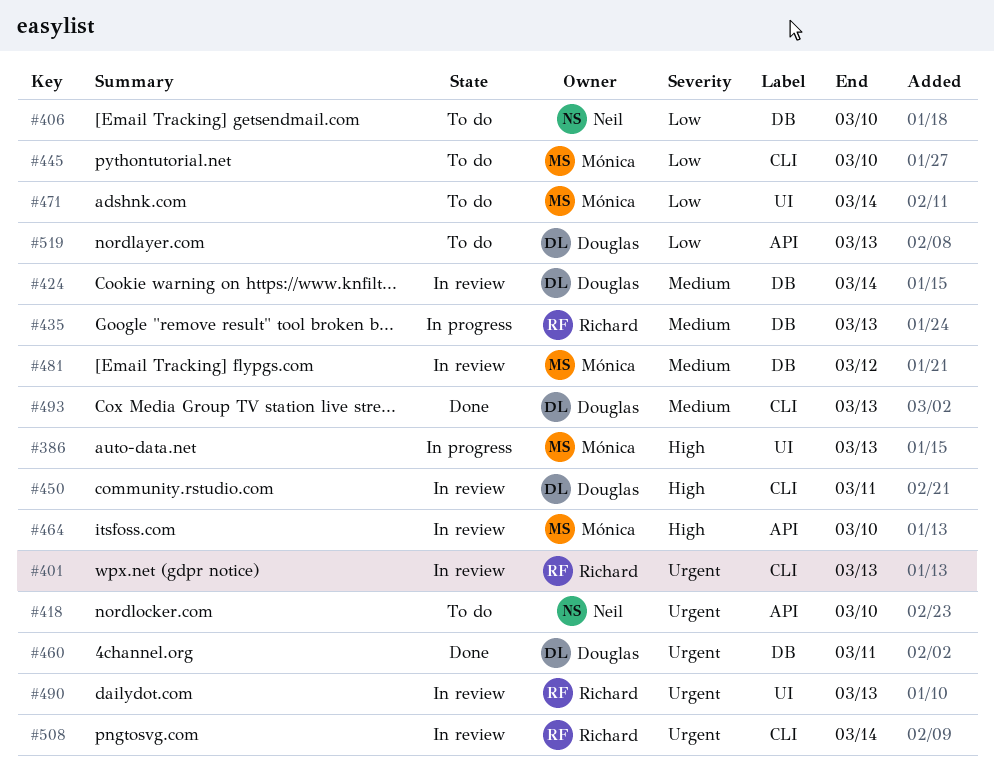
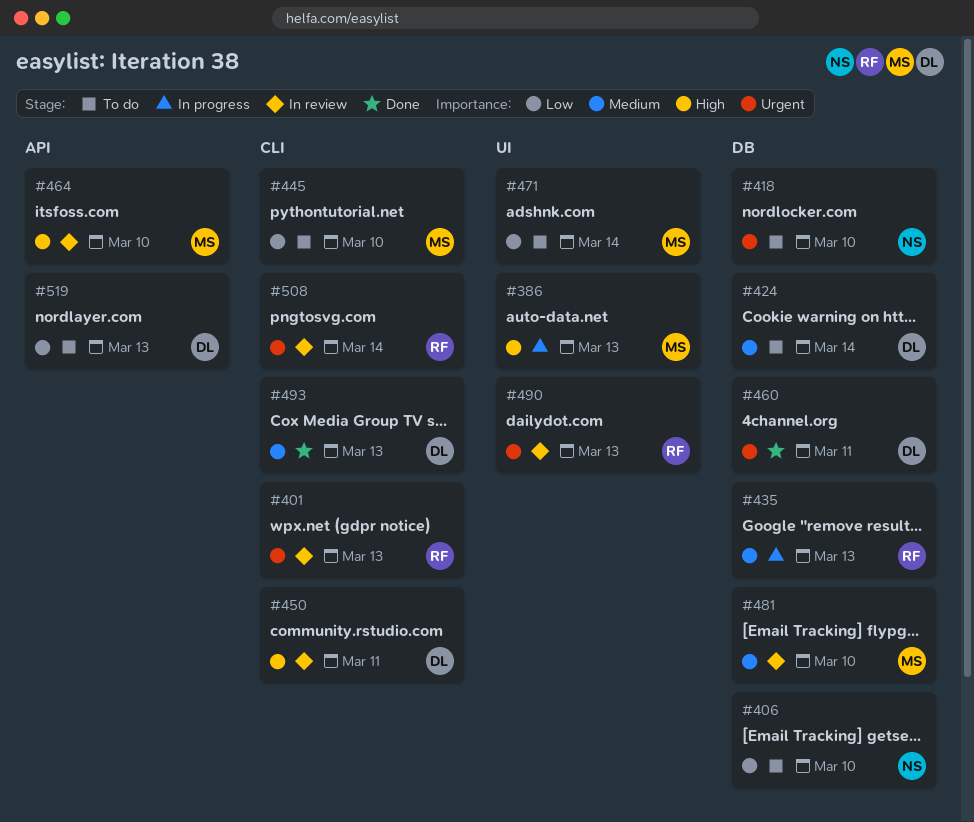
#418, label: API -> DB
#424, status: In review -> To do
#481, due: Mar 12 -> Mar 10

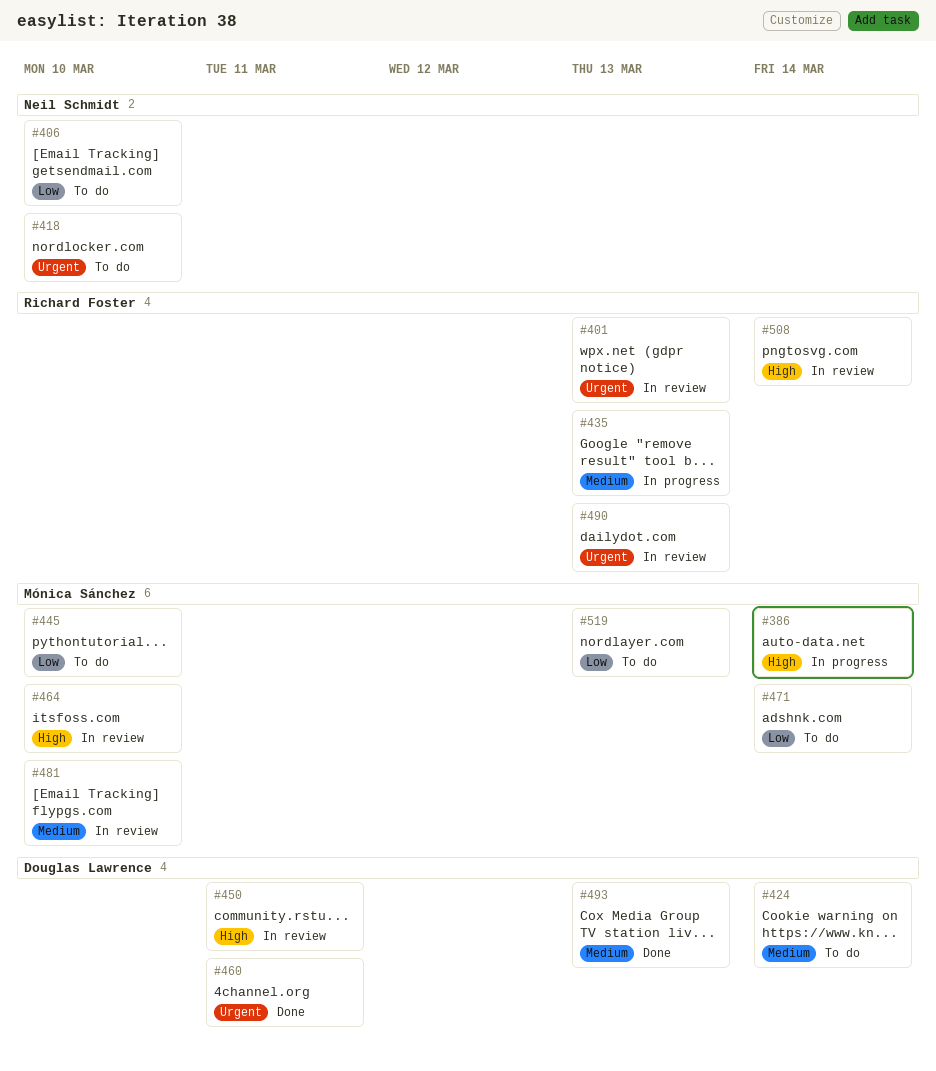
#386, due: Mar 13 -> Mar 14
#508, priority: Urgent -> High
#519, owner: Douglas Lawrence -> Mónica Sánchez

